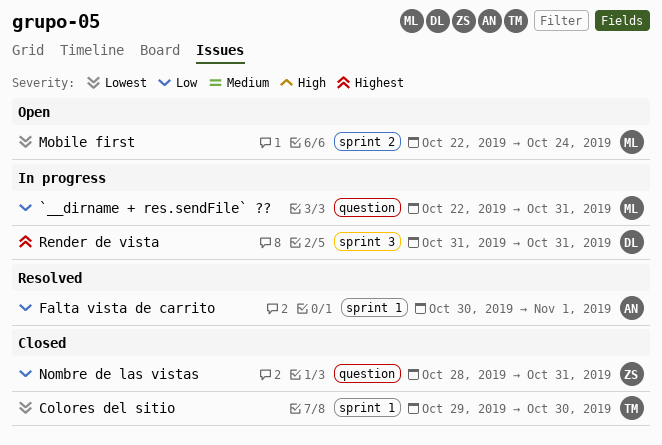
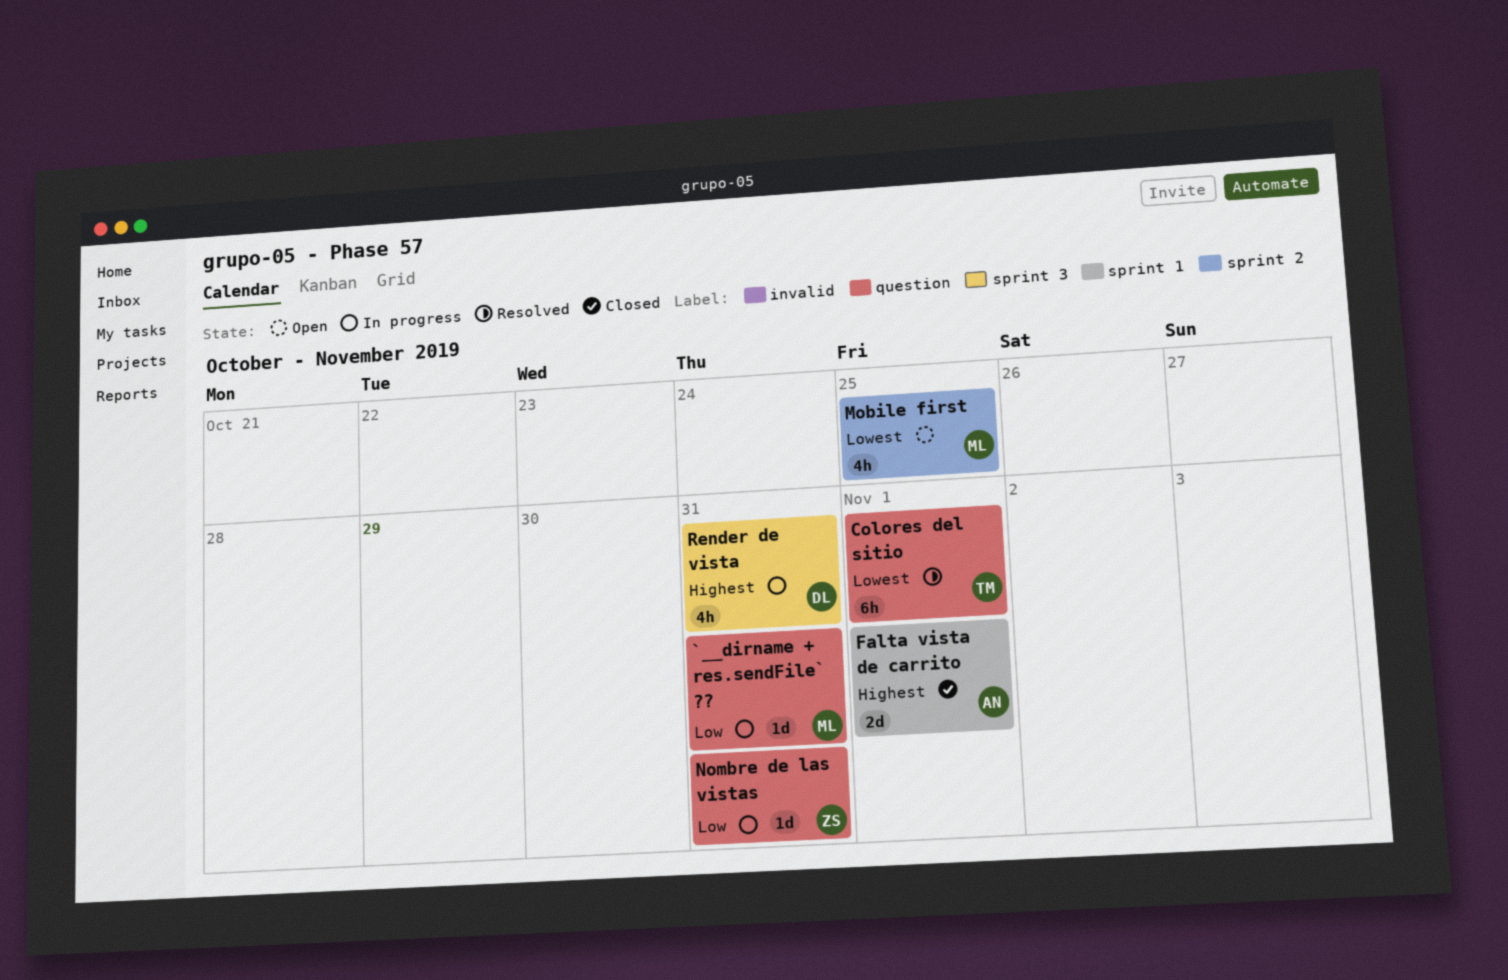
Colores del sitio, status: Closed -> Resolved
Colores del sitio, label: sprint 1 -> question
Colores del sitio, due: Oct 30 -> Nov 1
Falta vista de carrito, status: Resolved -> Closed
Falta vista de carrito, priority: Low -> Highest
Mobile first, due: Oct 24 -> Oct 25
Nombre de las vistas, status: Closed -> In progress

